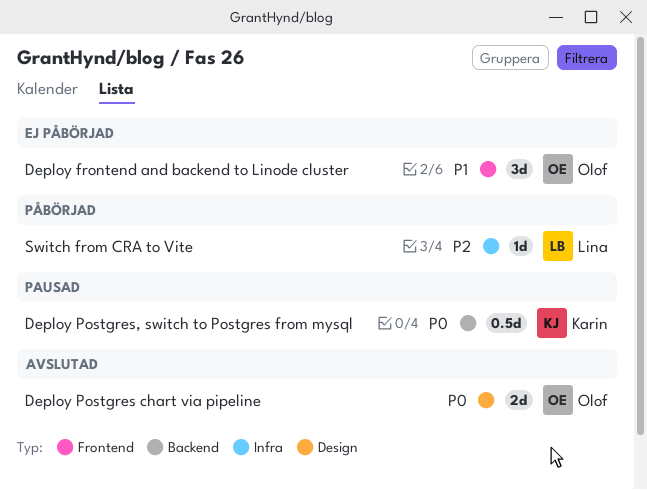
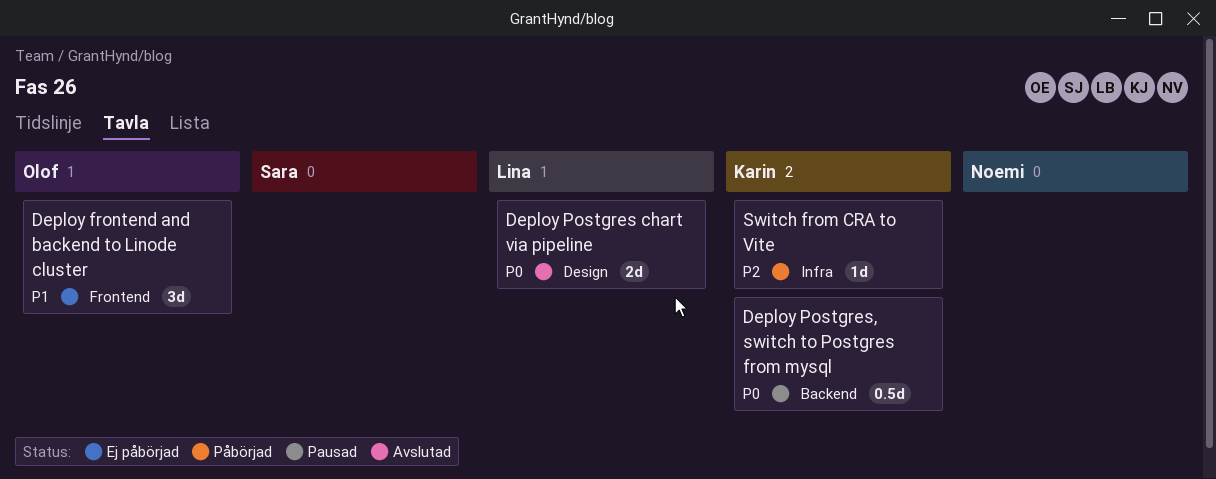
Deploy Postgres chart via pipeline, owner: Olof -> Lina
Switch from CRA to Vite, owner: Lina -> Karin

